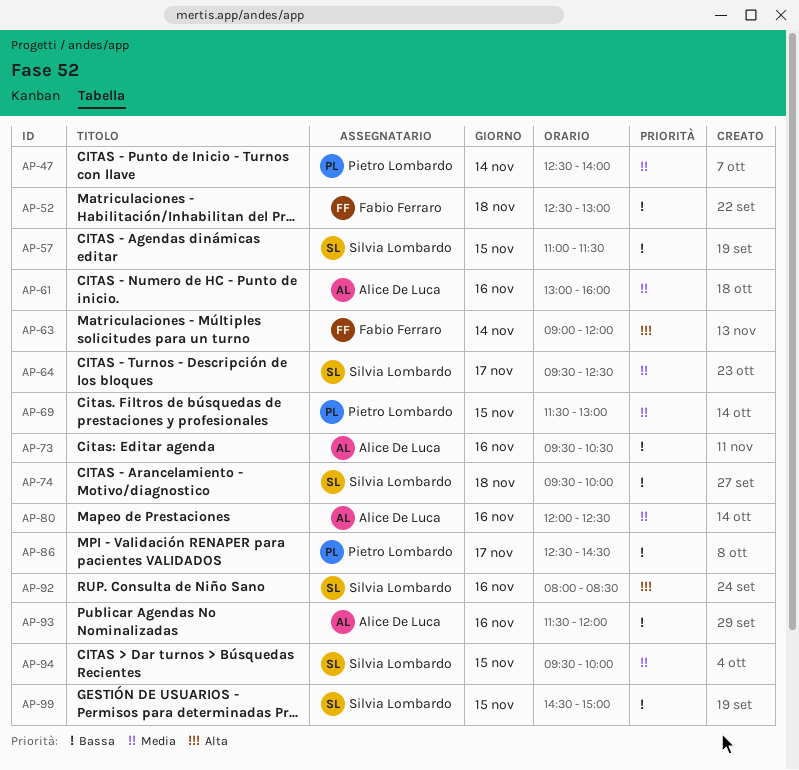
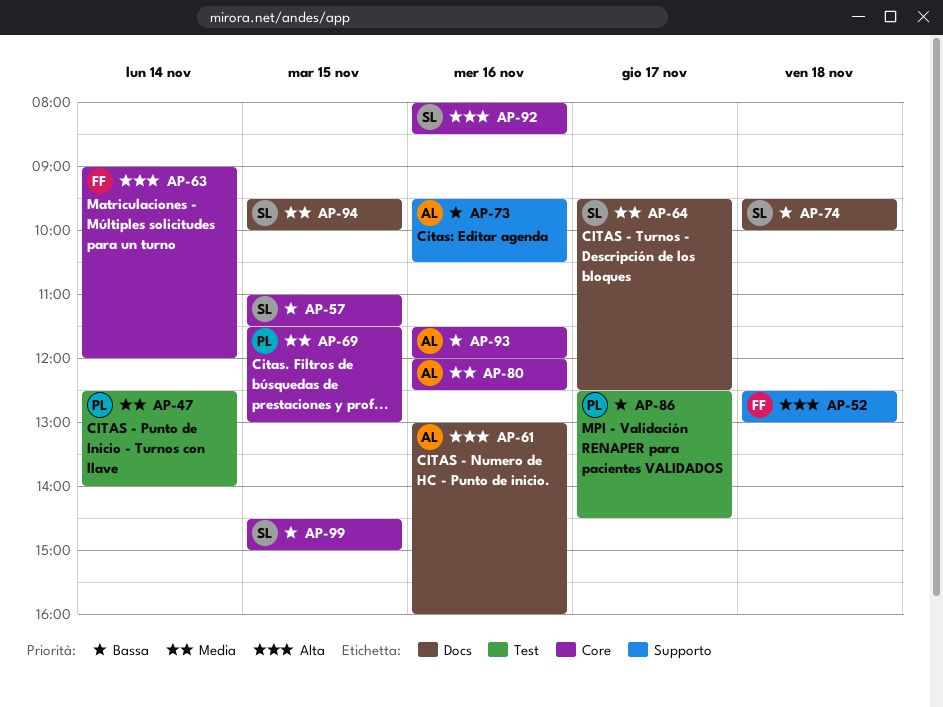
AP-52, priority: Bassa -> Alta
AP-61, priority: Media -> Alta

